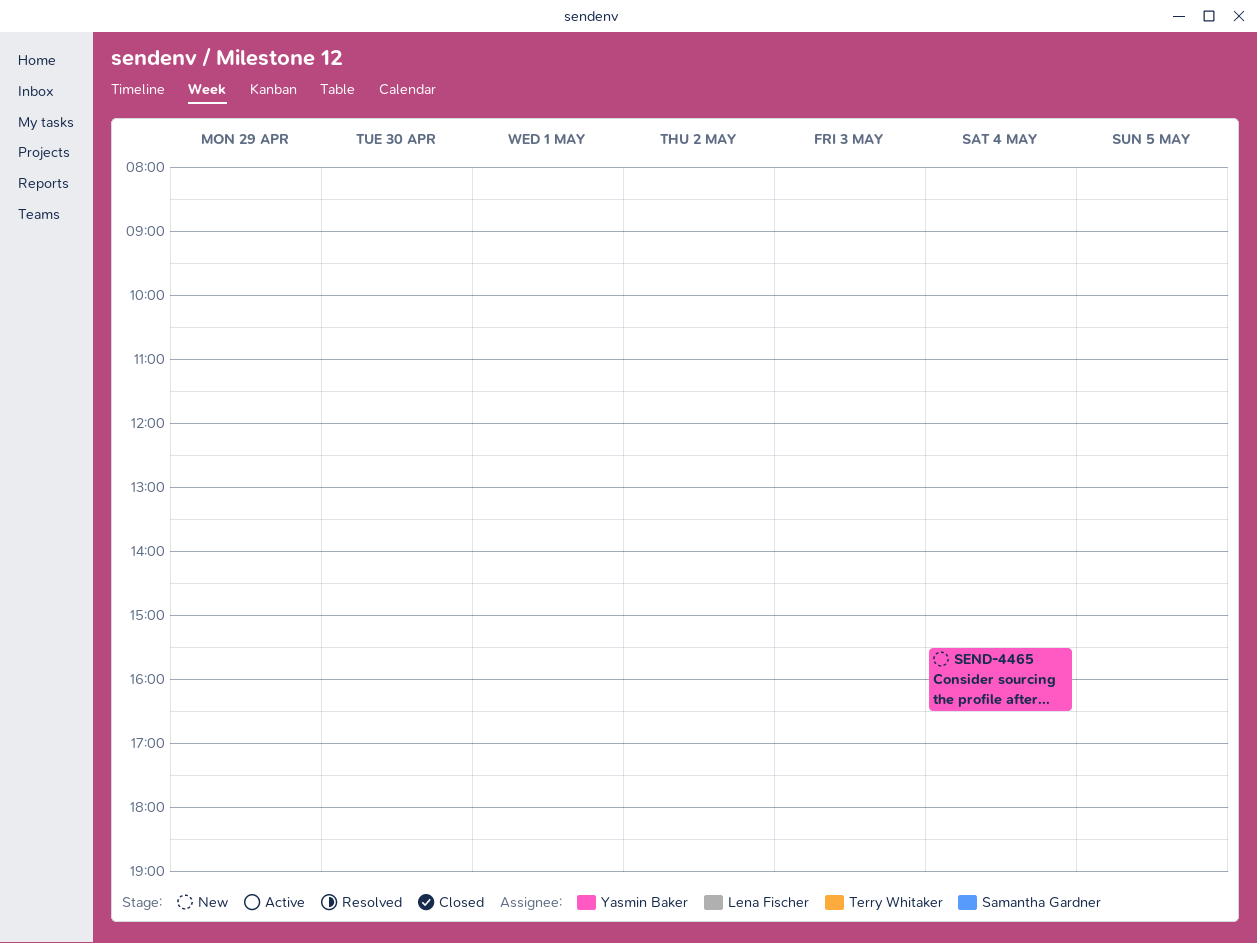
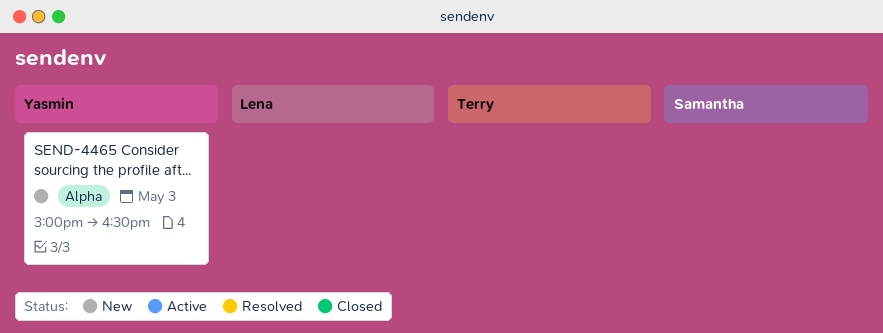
SEND-4465, day: May 4 -> May 3
SEND-4465, begins: 15:30 -> 15:00

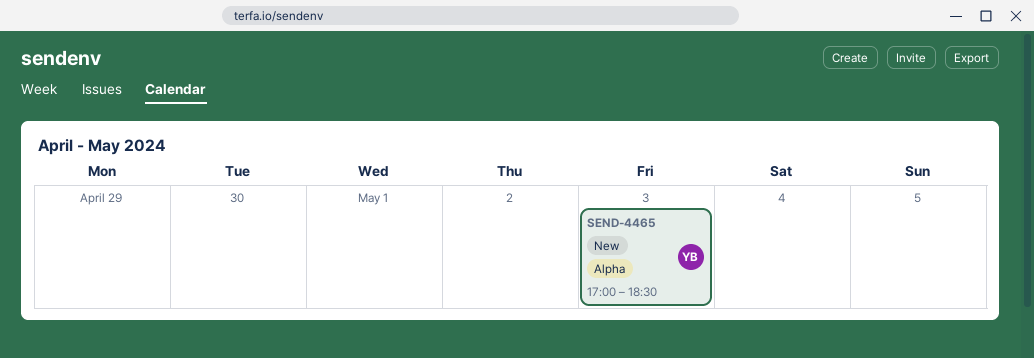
SEND-4465, begins: 15:00 -> 17:00
SEND-4465, ends: 16:30 -> 18:30

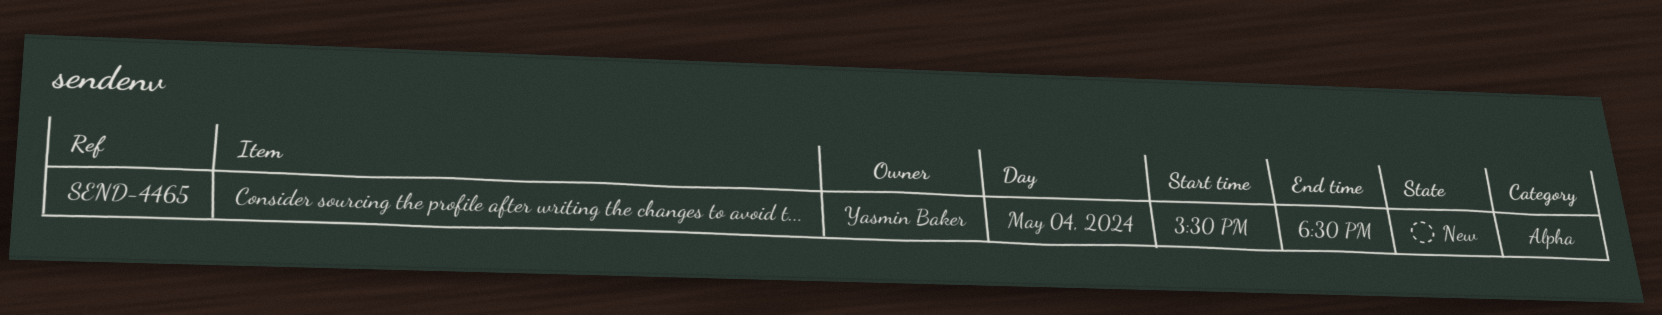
SEND-4465, day: May 3 -> May 4
SEND-4465, begins: 17:00 -> 15:30

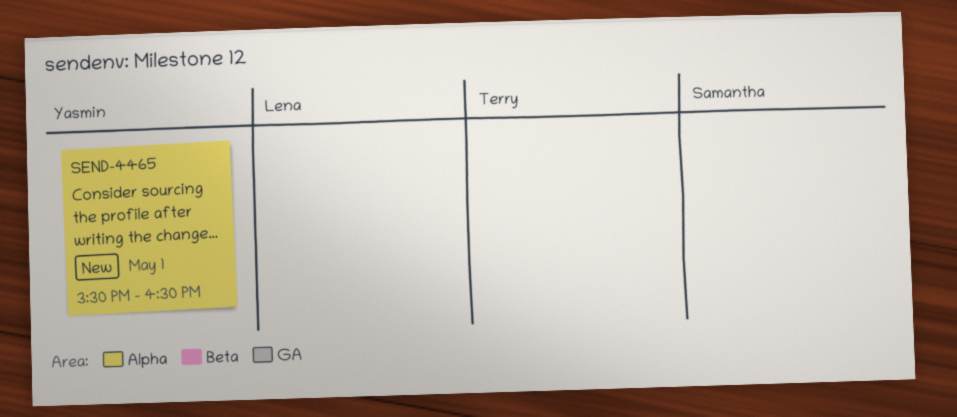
SEND-4465, day: May 4 -> May 1
SEND-4465, ends: 18:30 -> 16:30

